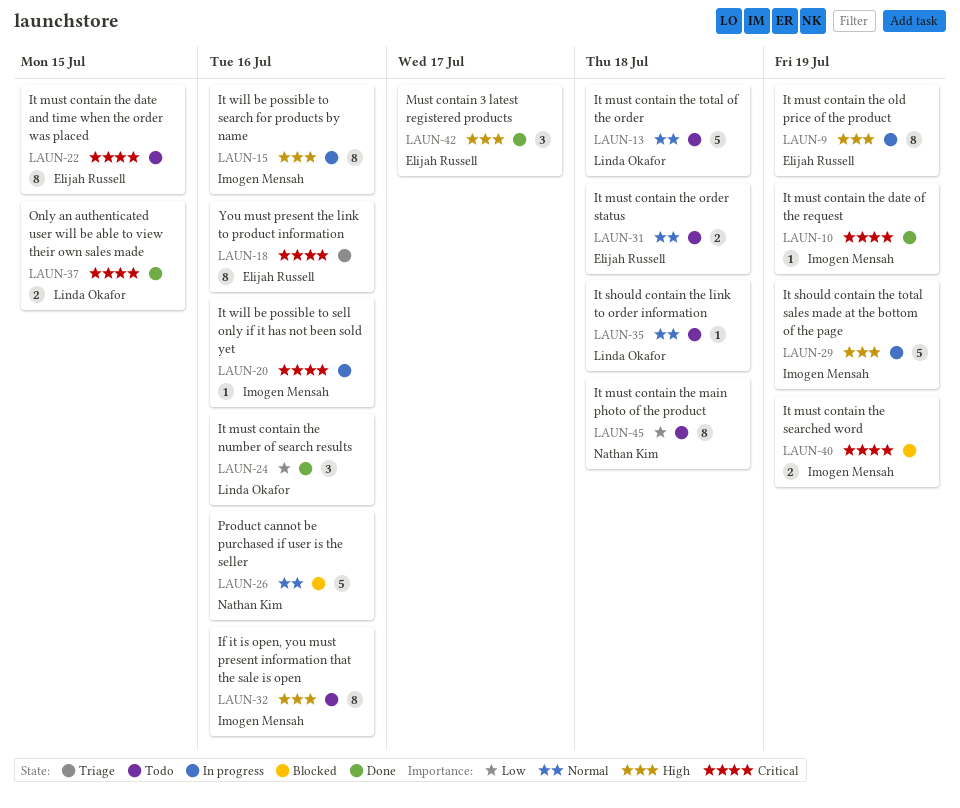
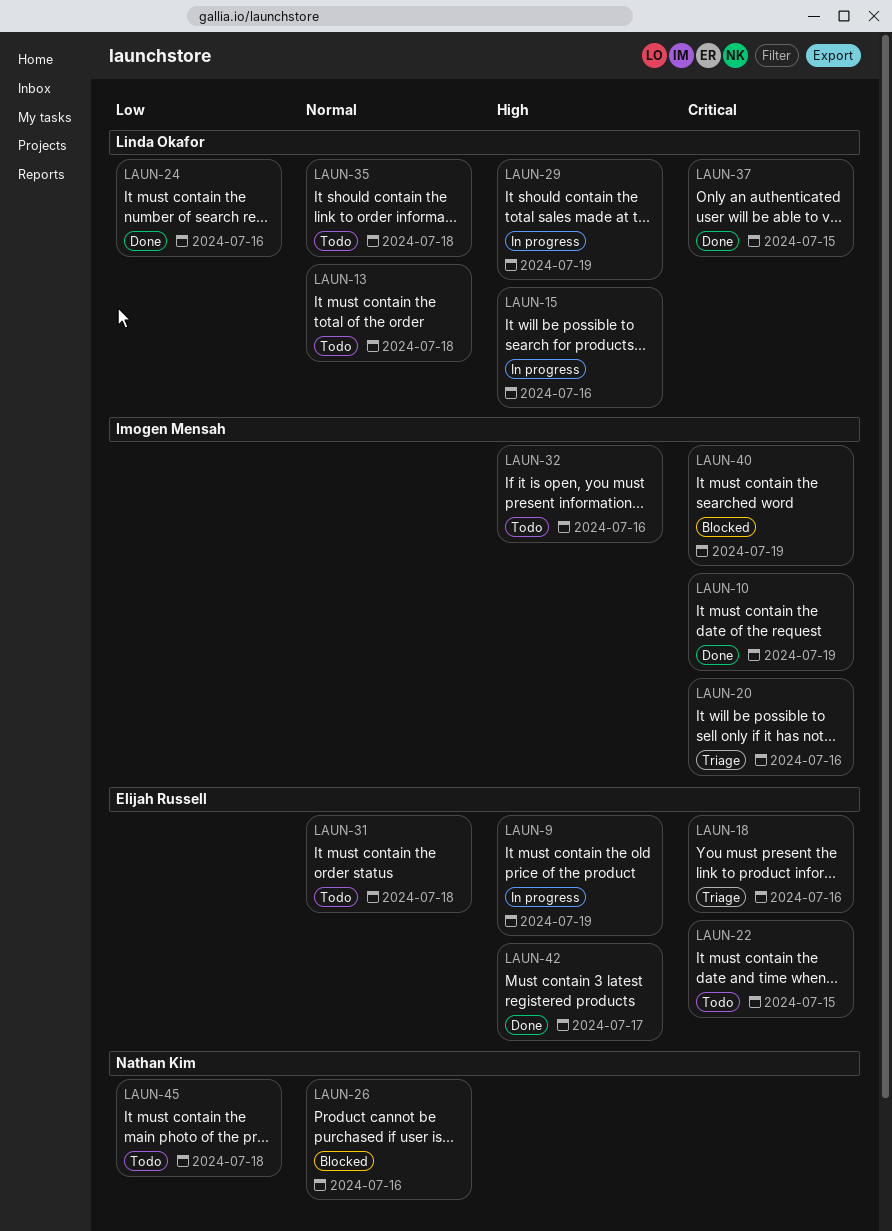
LAUN-15, owner: Imogen Mensah -> Linda Okafor
LAUN-20, status: In progress -> Triage
LAUN-29, owner: Imogen Mensah -> Linda Okafor

